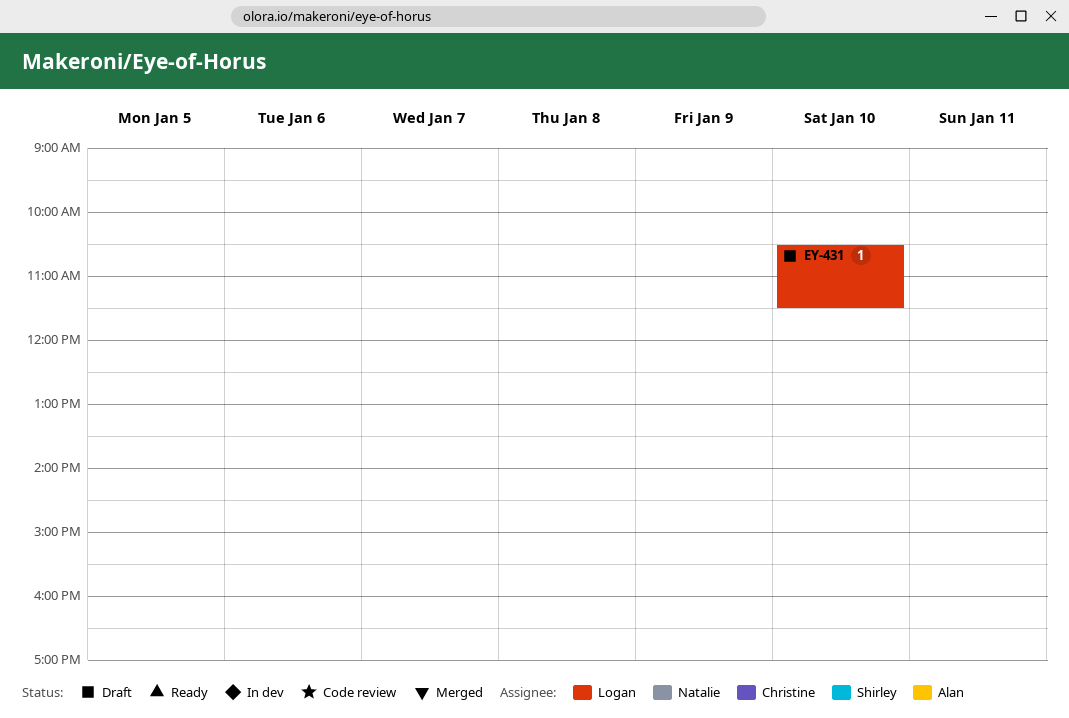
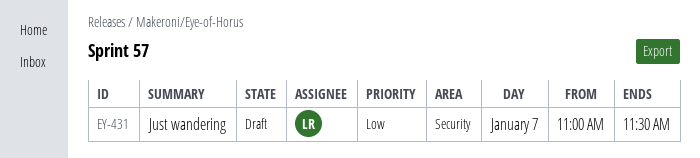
EY-431, day: Jan 10 -> Jan 7
EY-431, begins: 10:30 -> 11:00

